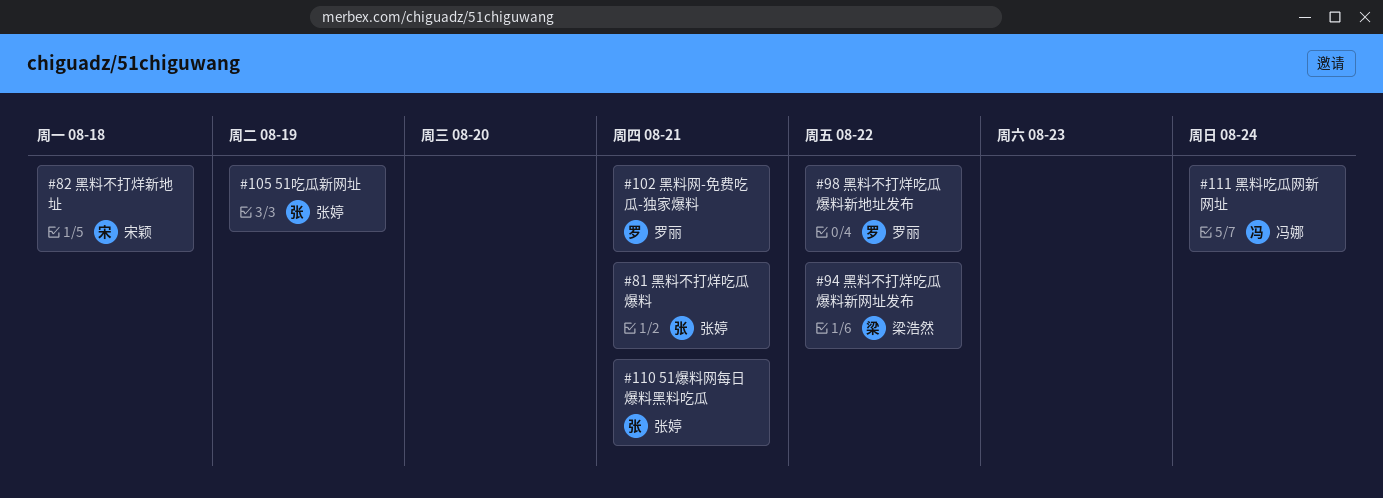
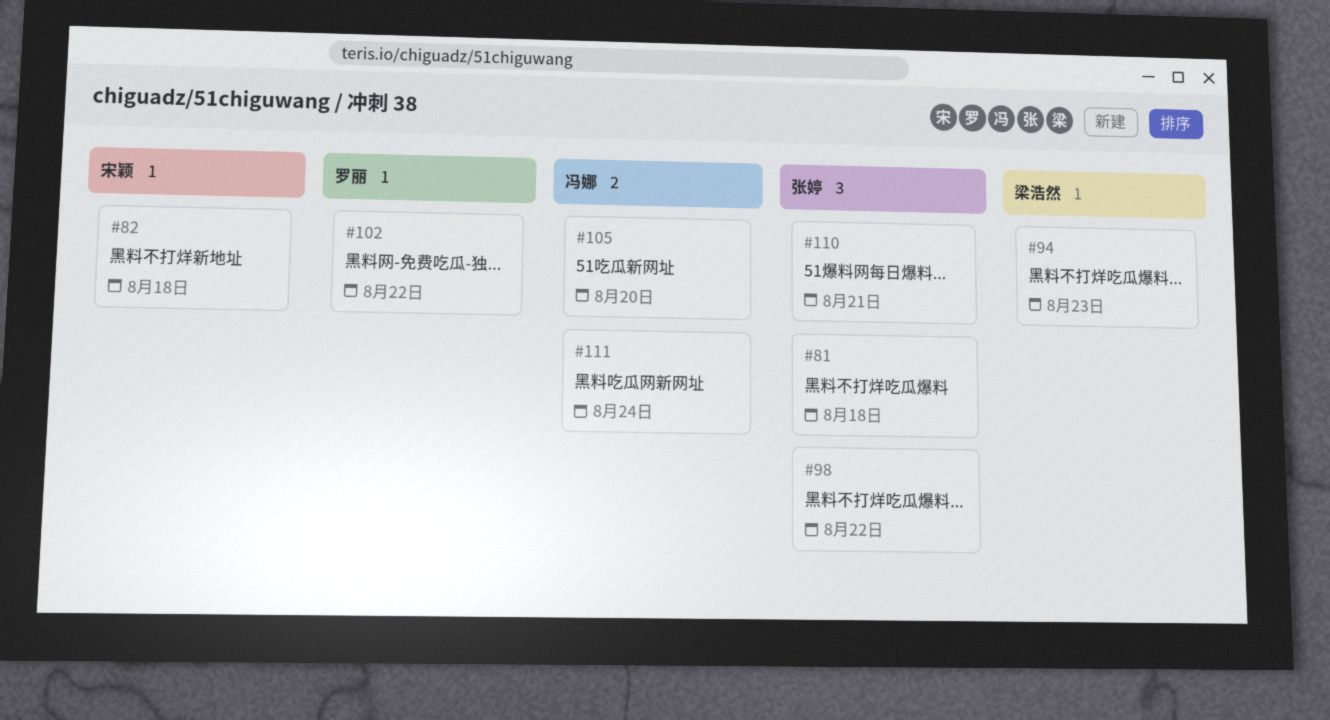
#81, due: Aug 21 -> Aug 18
#94, due: Aug 22 -> Aug 23
#98, owner: 罗丽 -> 张婷
#102, due: Aug 21 -> Aug 22
#105, owner: 张婷 -> 冯娜
#105, due: Aug 19 -> Aug 20

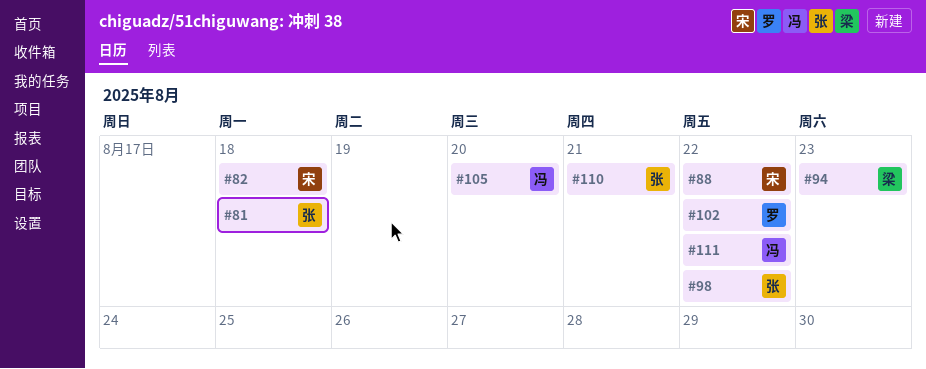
#88: none -> present
#111, due: Aug 24 -> Aug 22

